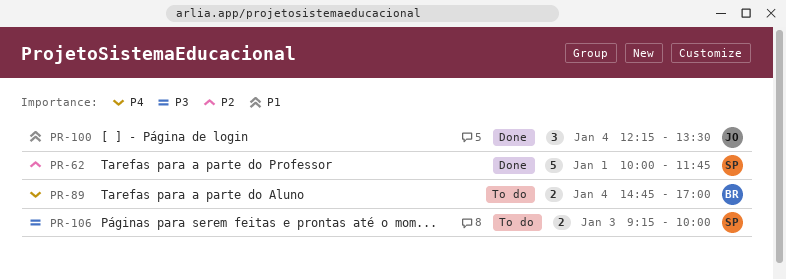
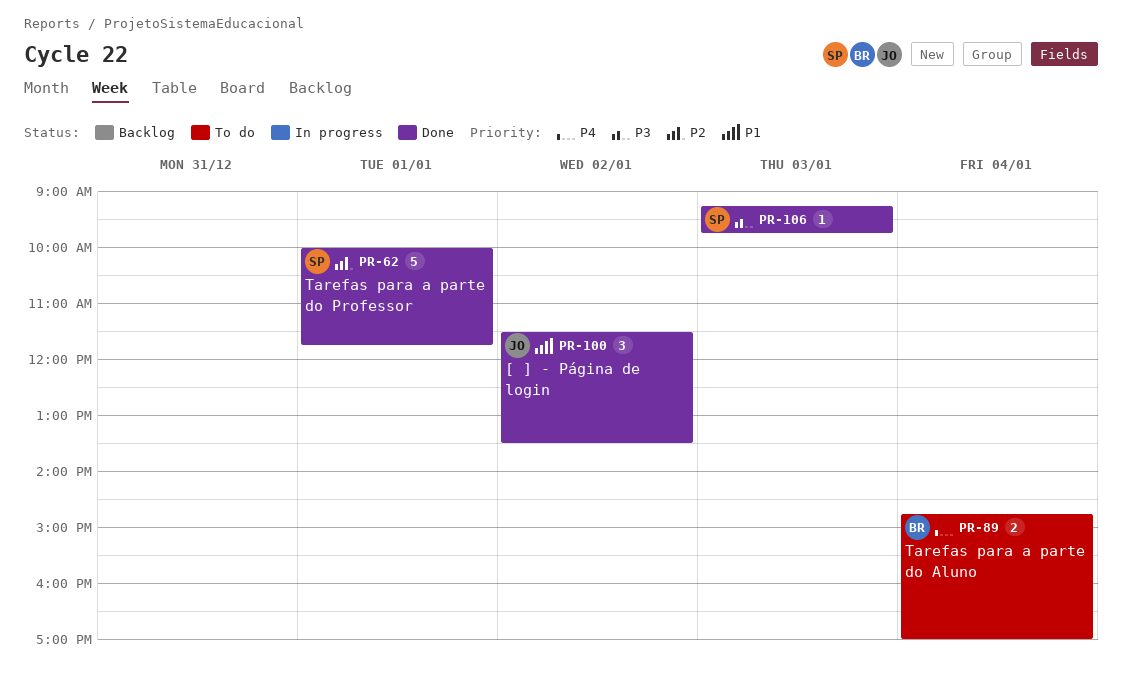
PR-100, day: Jan 4 -> Jan 2
PR-100, begins: 12:15 -> 11:30
PR-106, status: To do -> Done
PR-106, estimate: 2 -> 1
PR-106, ends: 10:00 -> 09:45

